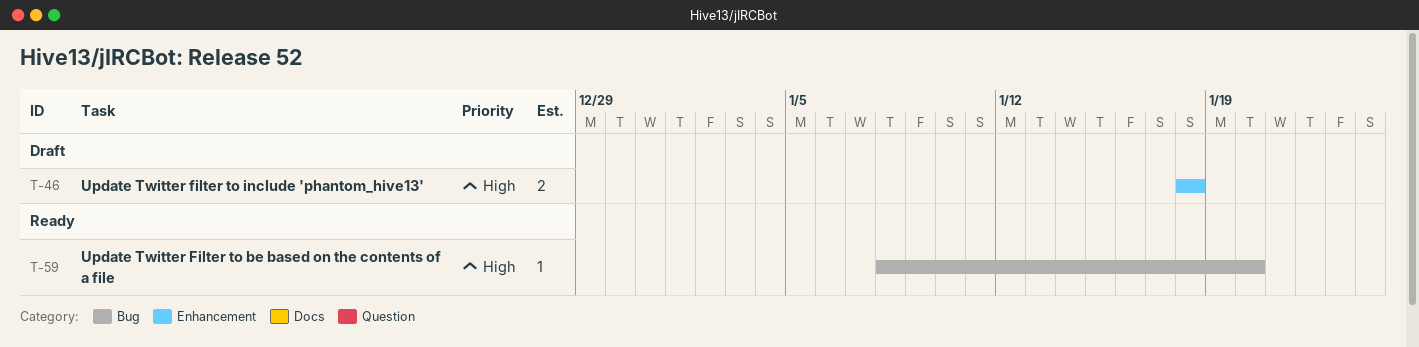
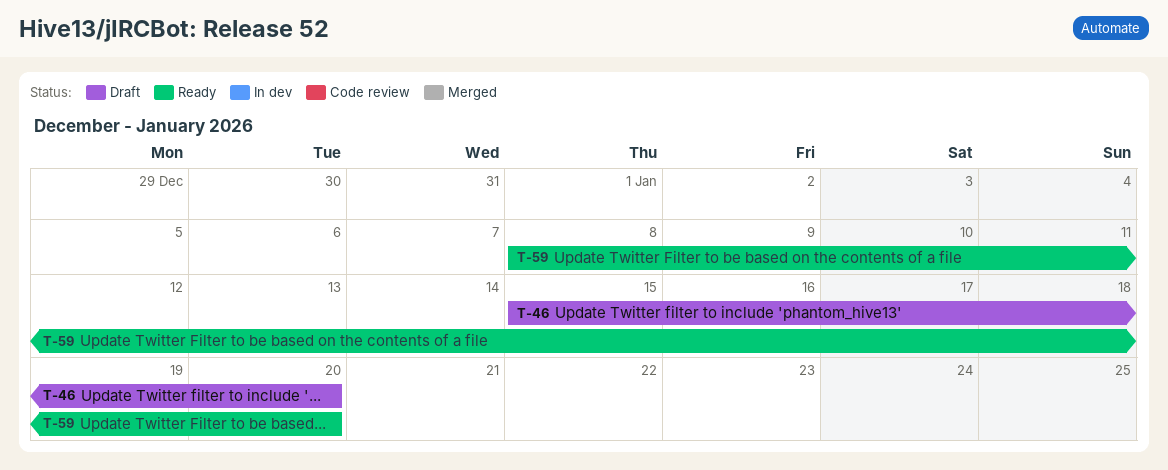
T-46, start: Jan 18 -> Jan 15
T-46, due: Jan 18 -> Jan 20

